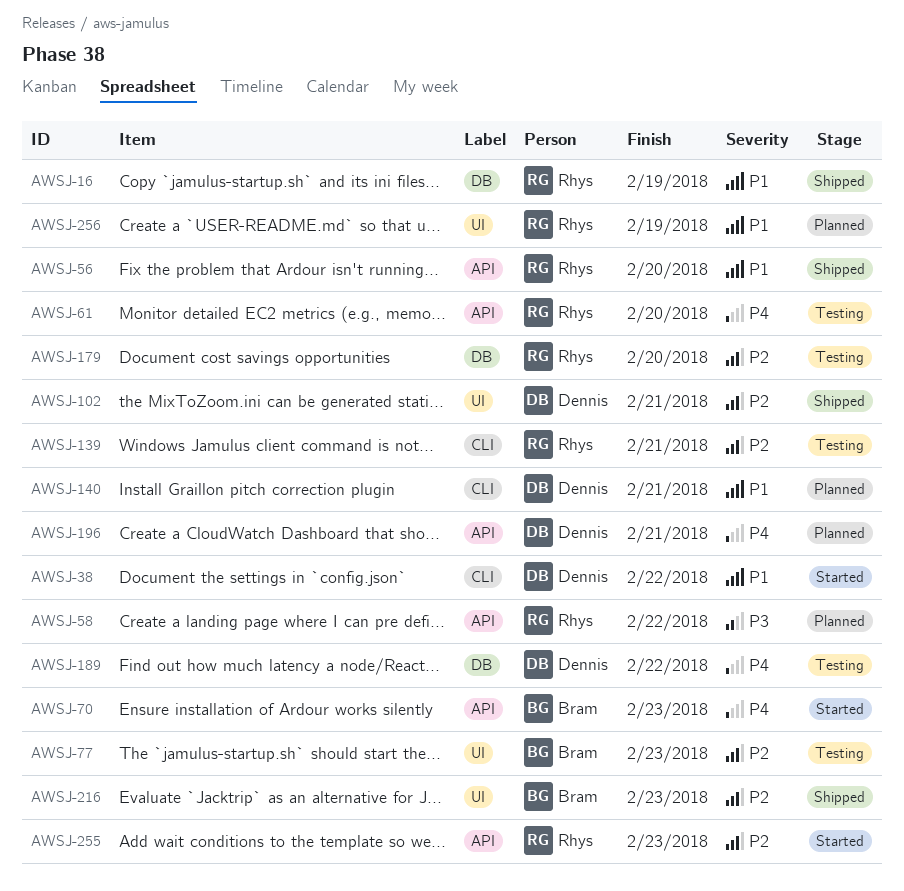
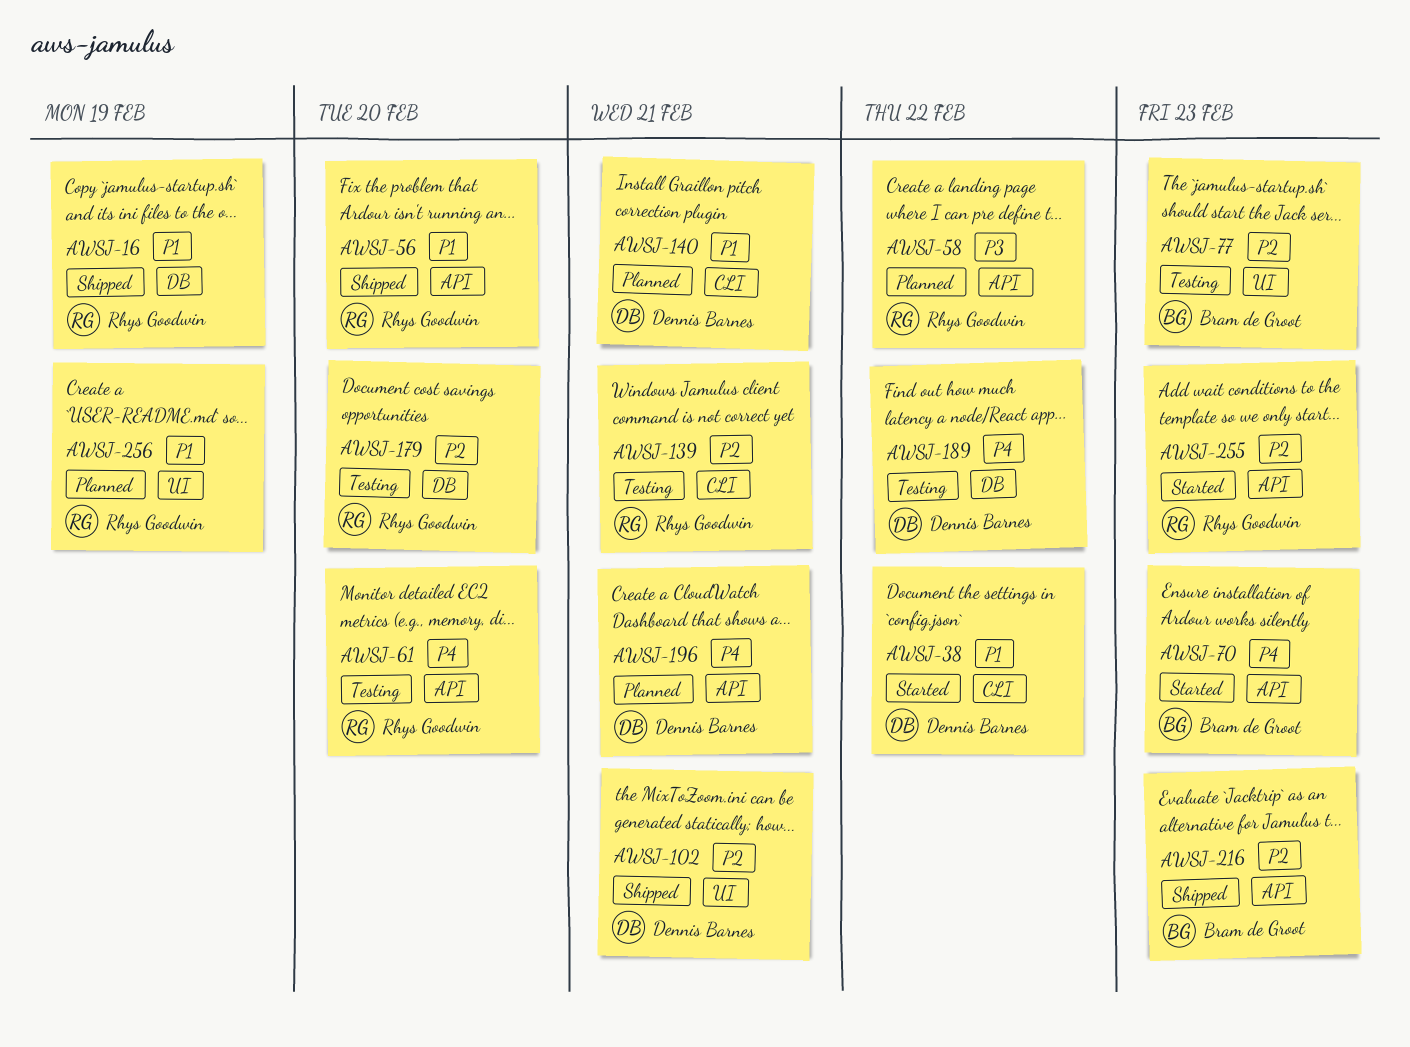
AWSJ-216, label: UI -> API

